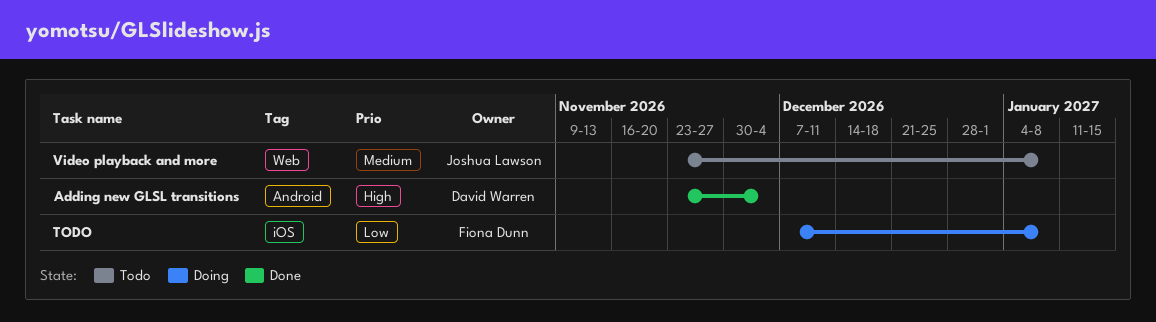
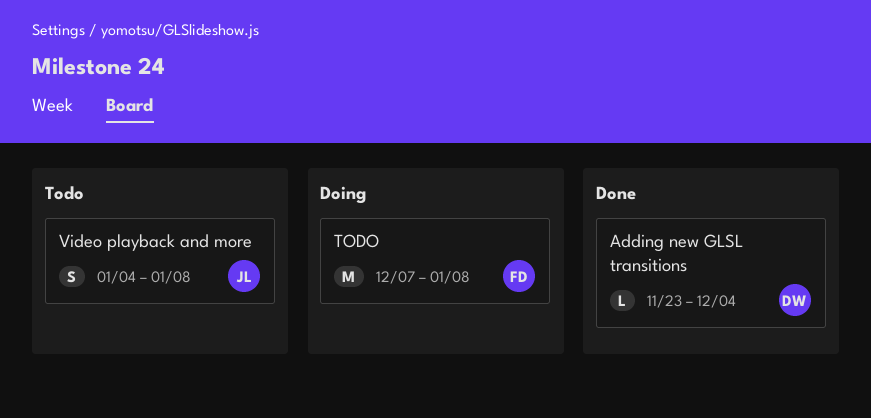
Video playback and more, start: Nov 23 -> Jan 4

